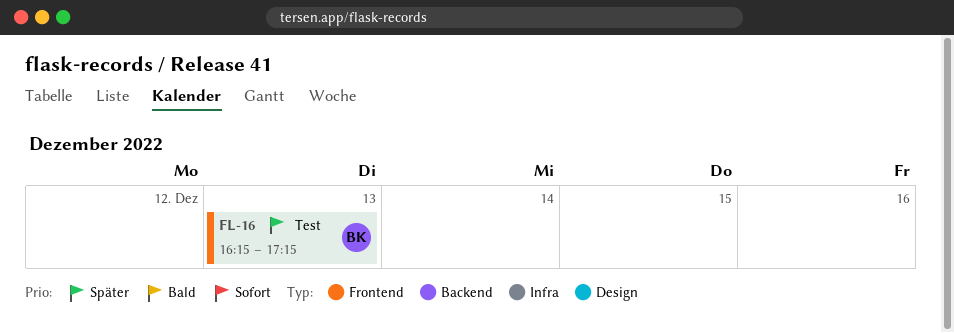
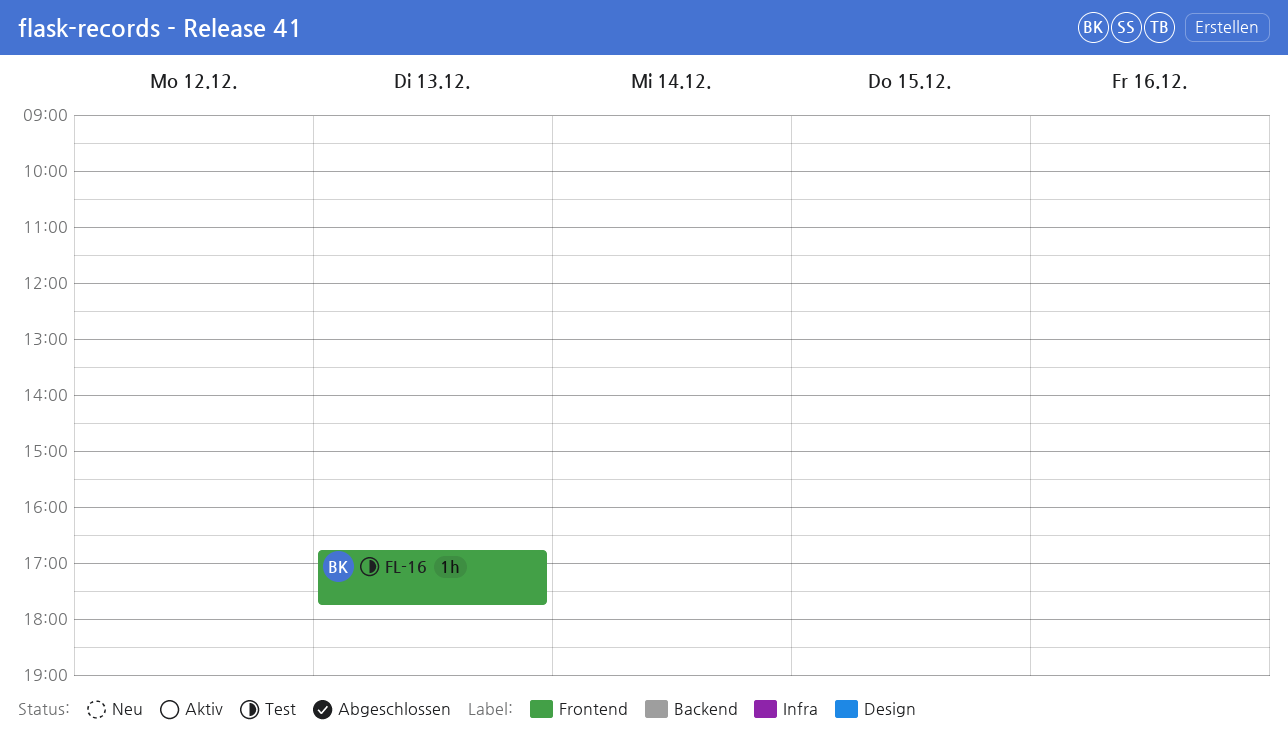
FL-16, begins: 16:15 -> 16:45
FL-16, ends: 17:15 -> 17:45

